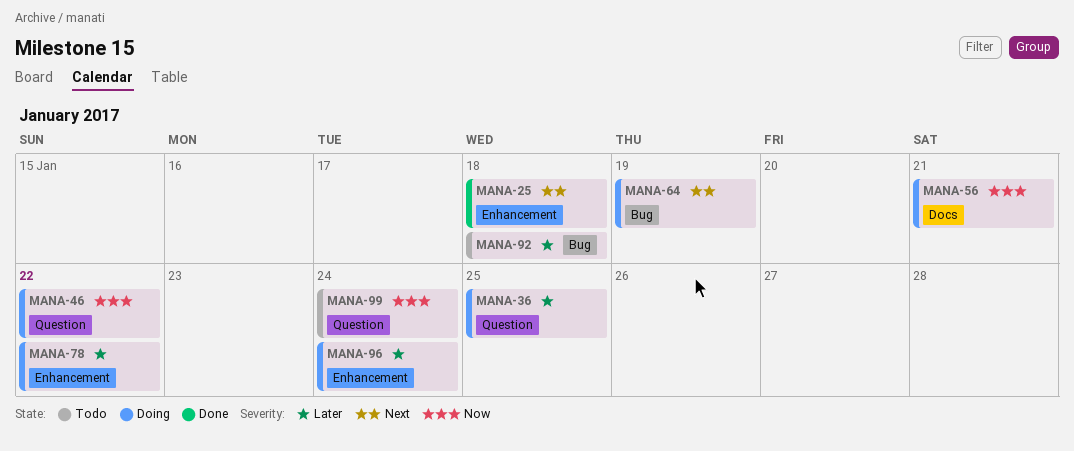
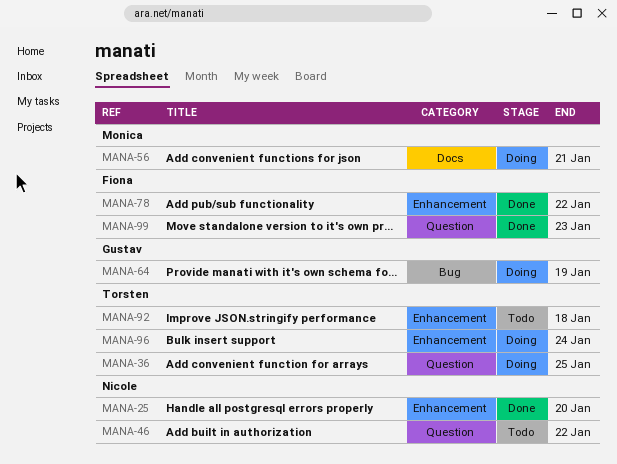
MANA-25, due: Jan 18 -> Jan 20
MANA-46, status: Doing -> Todo
MANA-78, status: Doing -> Done
MANA-92, label: Bug -> Enhancement
MANA-99, status: Todo -> Done
MANA-99, due: Jan 24 -> Jan 23

